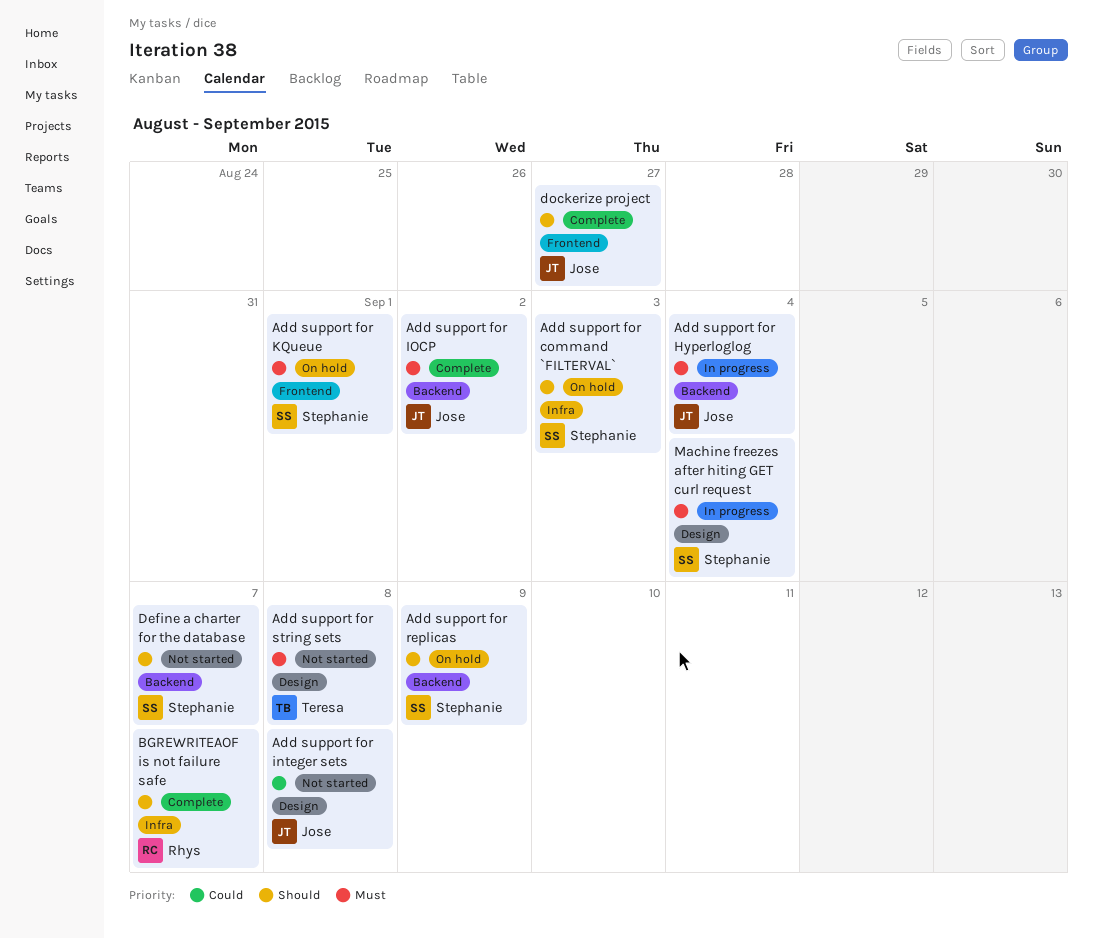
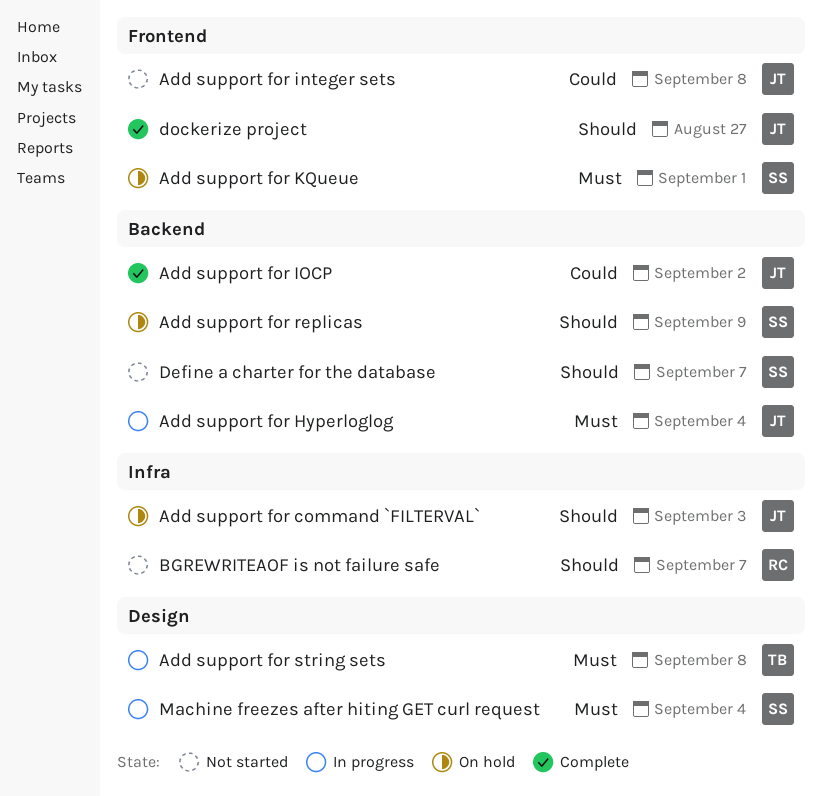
Add support for command `FILTERVAL`, owner: Stephanie -> Jose
Add support for integer sets, label: Design -> Frontend
Add support for IOCP, priority: Must -> Could
Add support for string sets, status: Not started -> In progress
BGREWRITEAOF is not failure safe, status: Complete -> Not started

